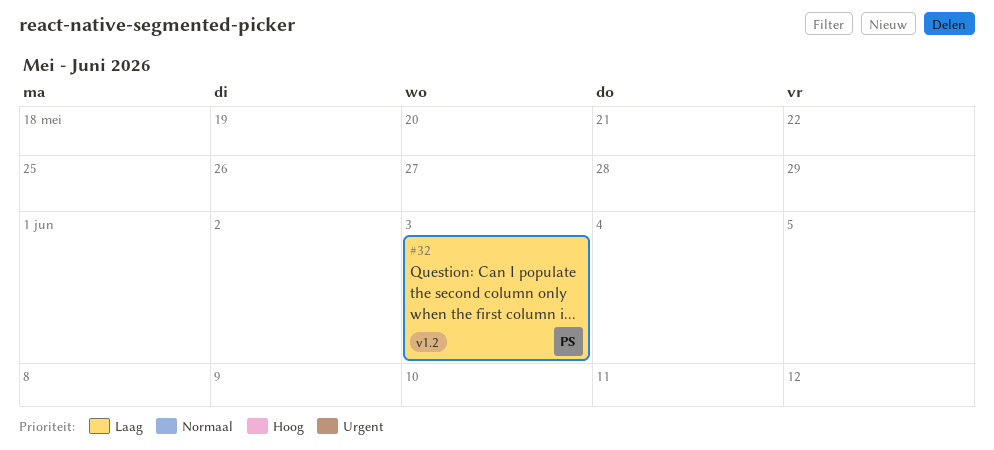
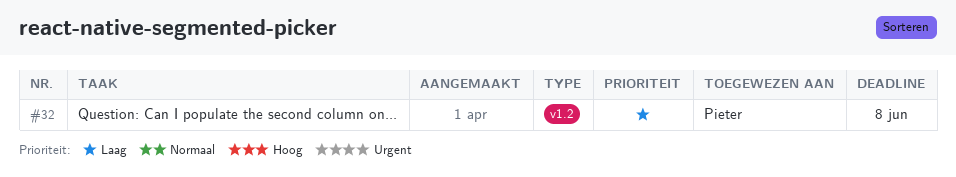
#32, due: Jun 3 -> Jun 8

